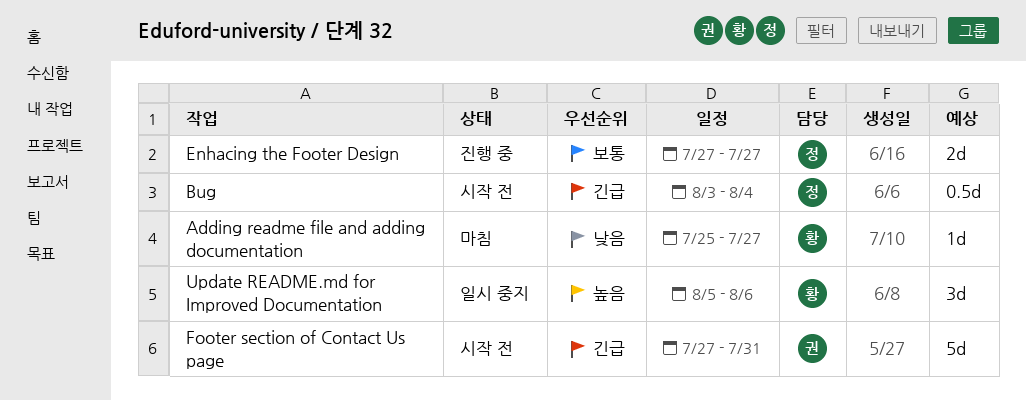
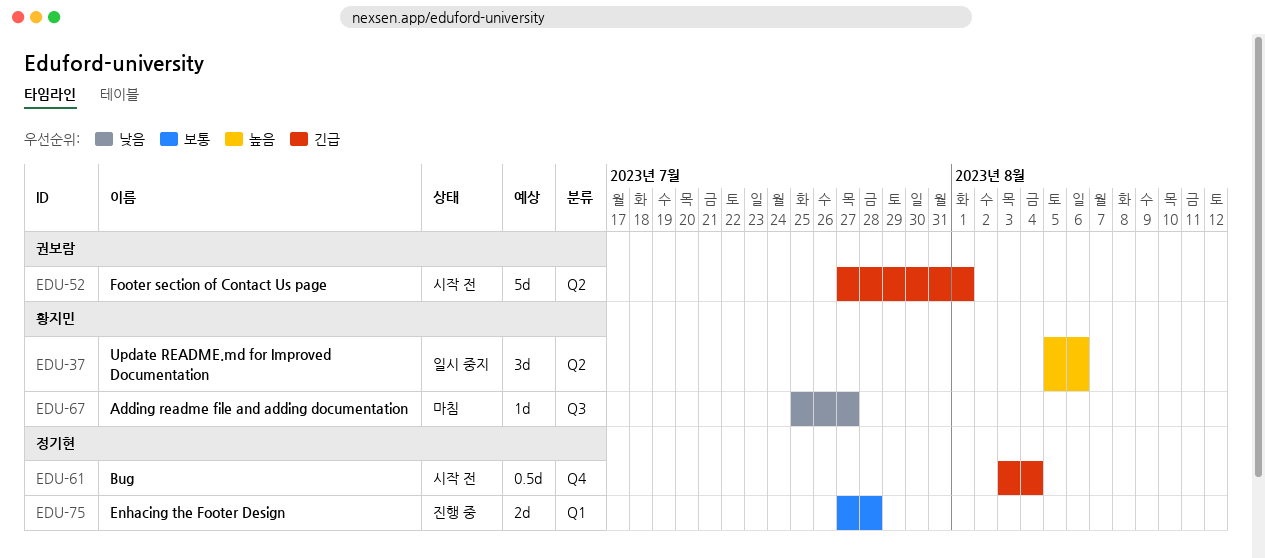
Enhacing the Footer Design, due: Jul 27 -> Jul 28
Footer section of Contact Us page, due: Jul 31 -> Aug 1

